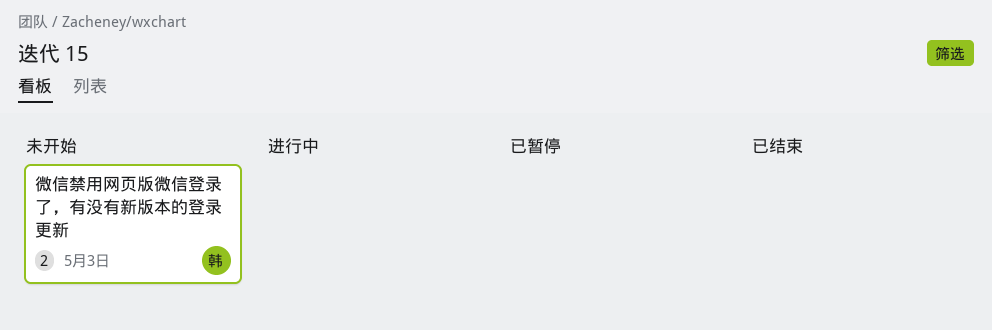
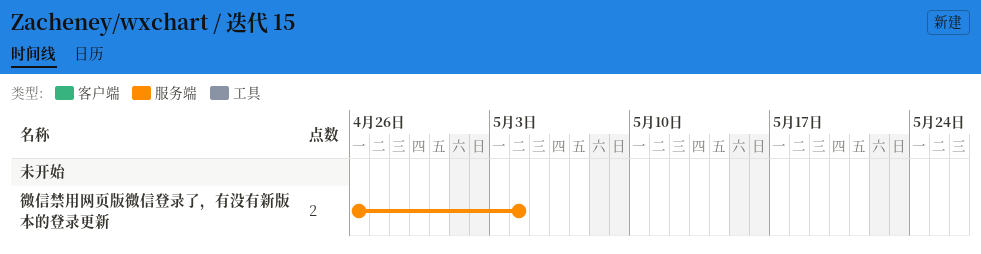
微信禁用网页版微信登录了，有没有新版本的登录更新, due: May 3 -> May 4

